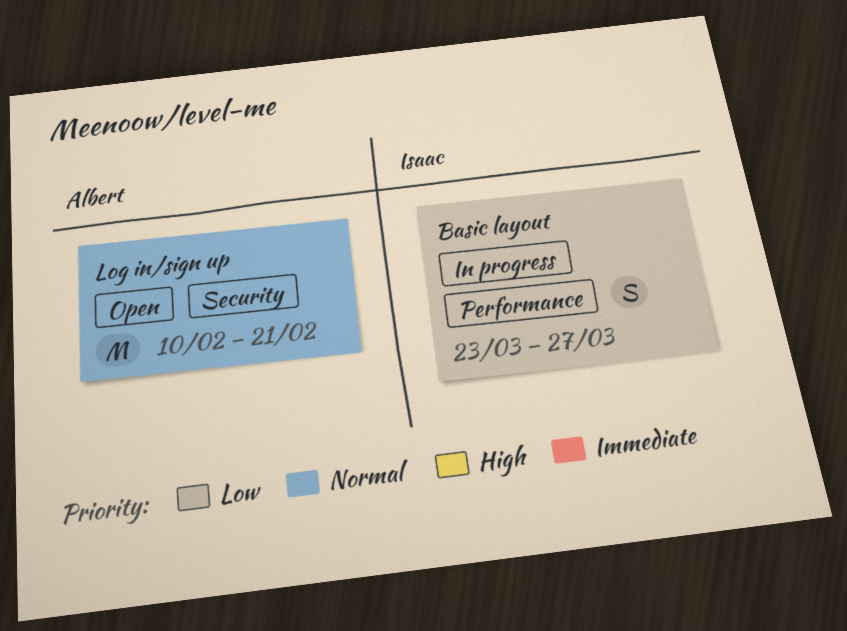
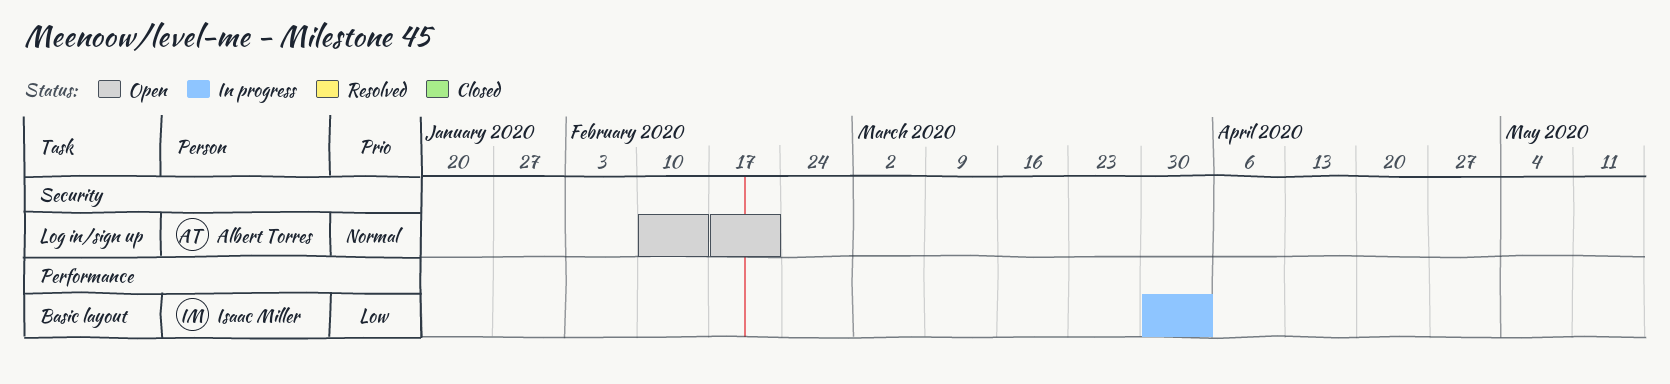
Basic layout, start: Mar 23 -> Mar 30
Basic layout, due: Mar 27 -> Apr 3

